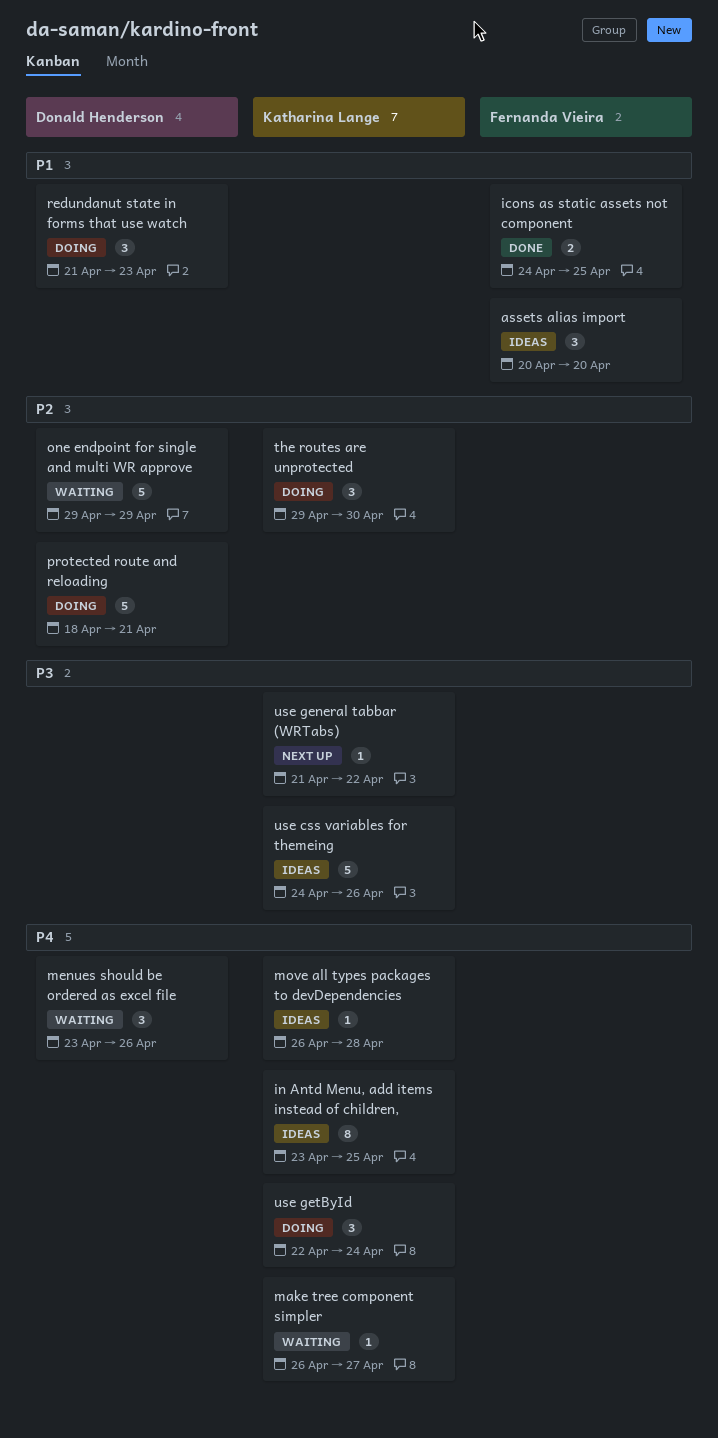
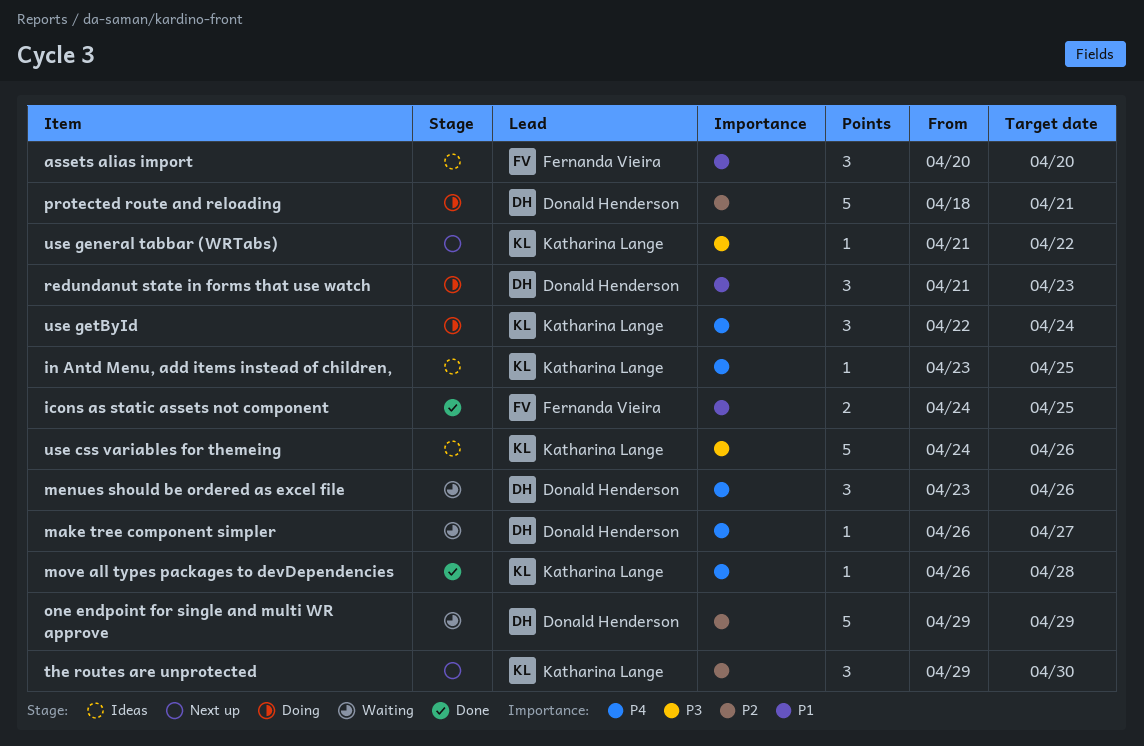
in Antd Menu, add items instead of children,, estimate: 8 -> 1
make tree component simpler, owner: Katharina Lange -> Donald Henderson
move all types packages to devDependencies, status: Ideas -> Done
the routes are unprotected, status: Doing -> Next up

